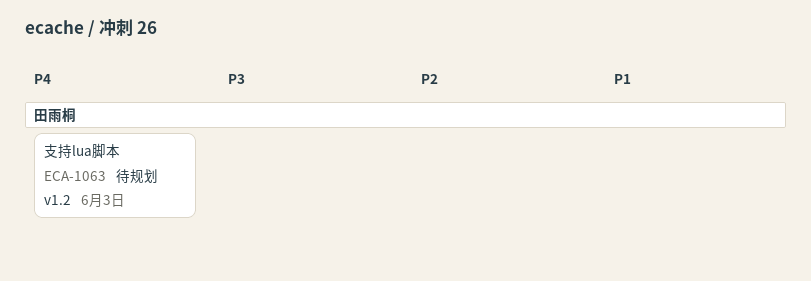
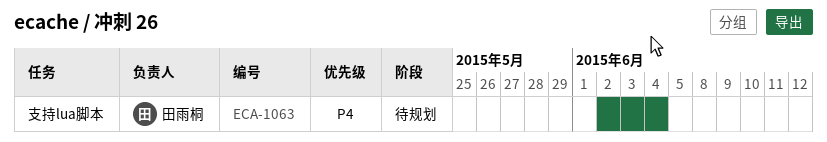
ECA-1063, due: Jun 3 -> Jun 4

